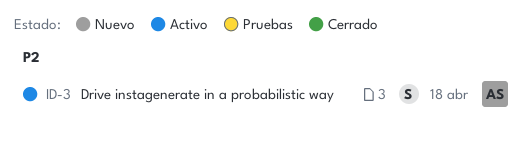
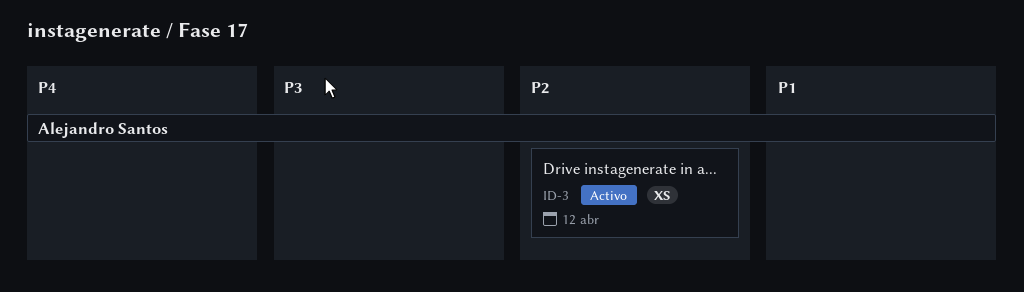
ID-3, estimate: S -> XS
ID-3, due: Apr 18 -> Apr 12

